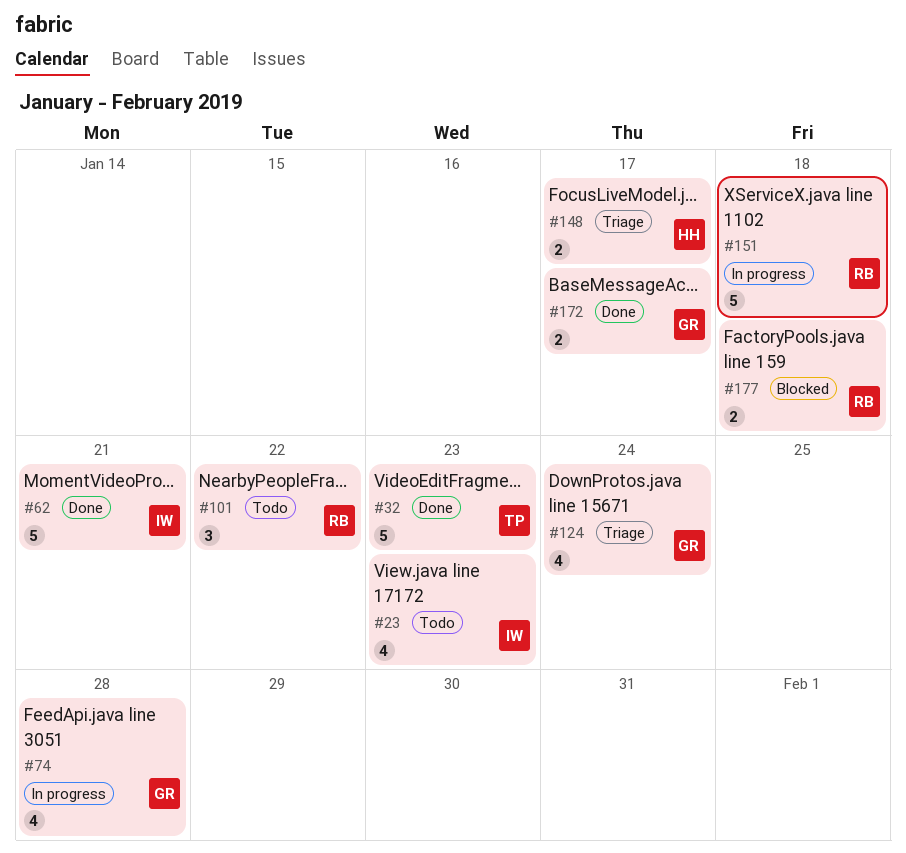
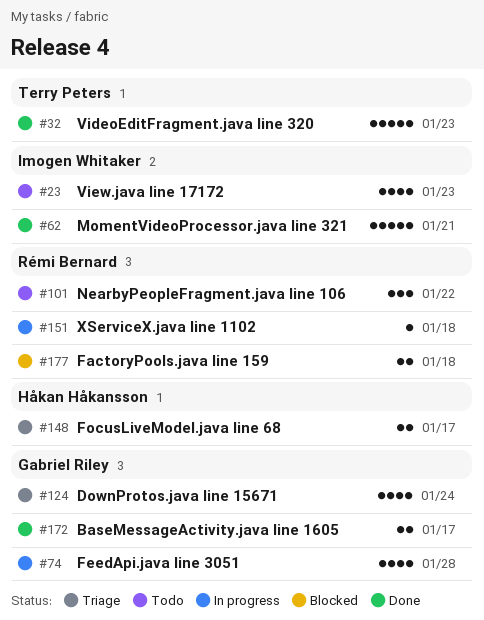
#151, estimate: 5 -> 1

